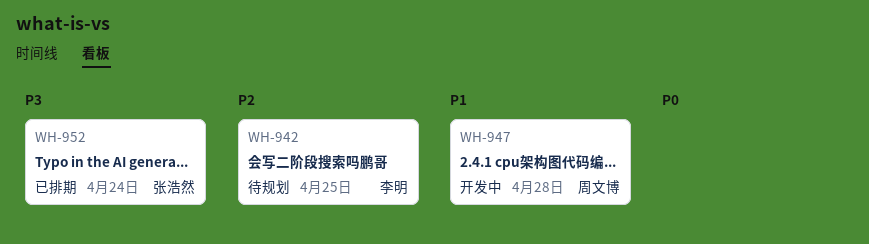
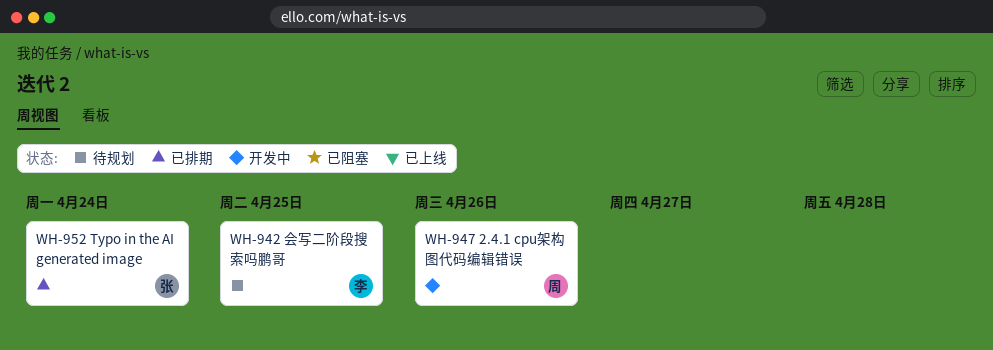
WH-947, due: Apr 28 -> Apr 26

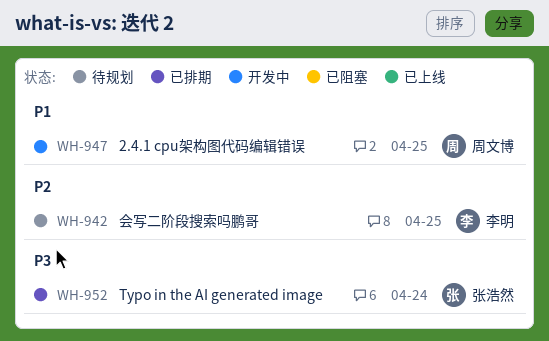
WH-947, due: Apr 26 -> Apr 25

